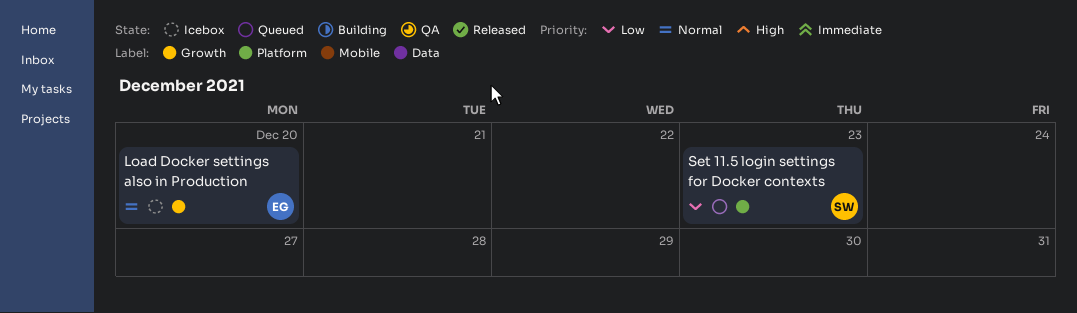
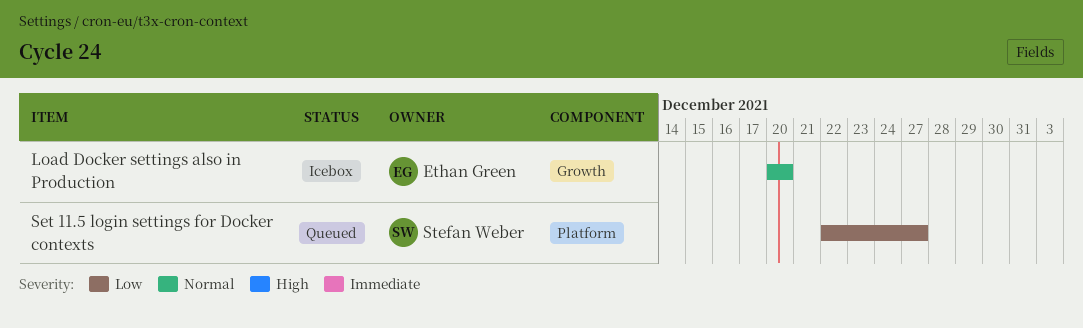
Set 11.5 login settings for Docker contexts, due: Dec 23 -> Dec 27

